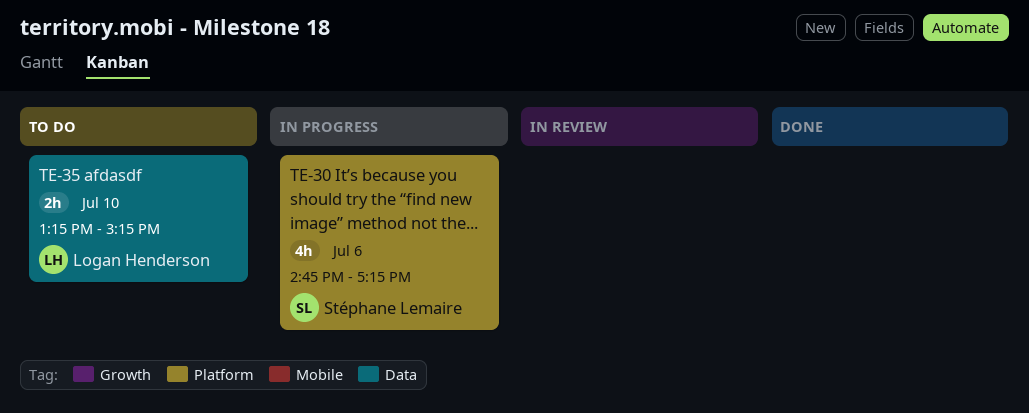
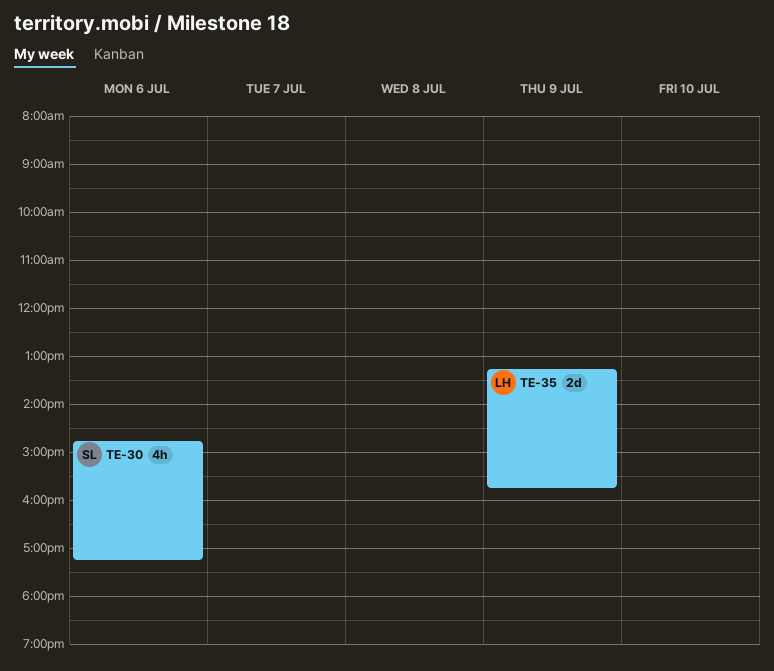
TE-35, estimate: 2h -> 2d
TE-35, day: Jul 10 -> Jul 9
TE-35, ends: 15:15 -> 15:45

